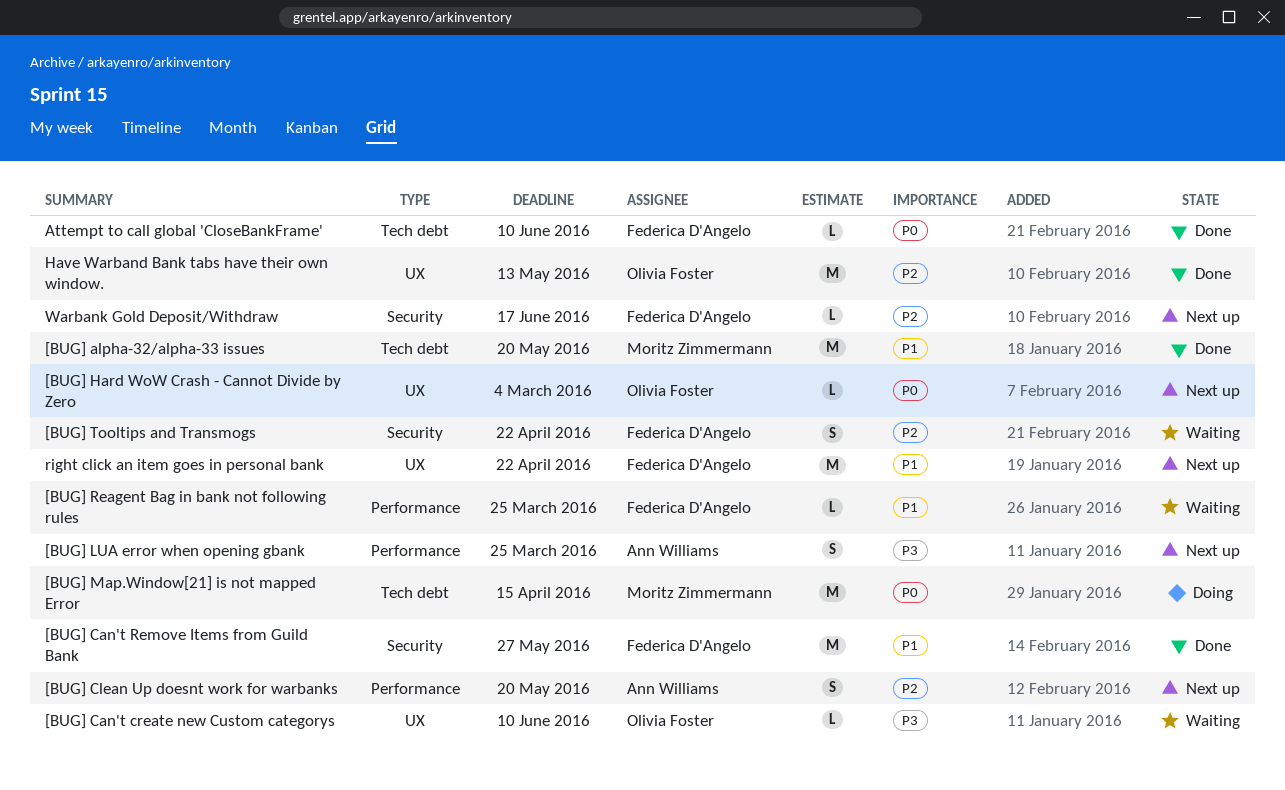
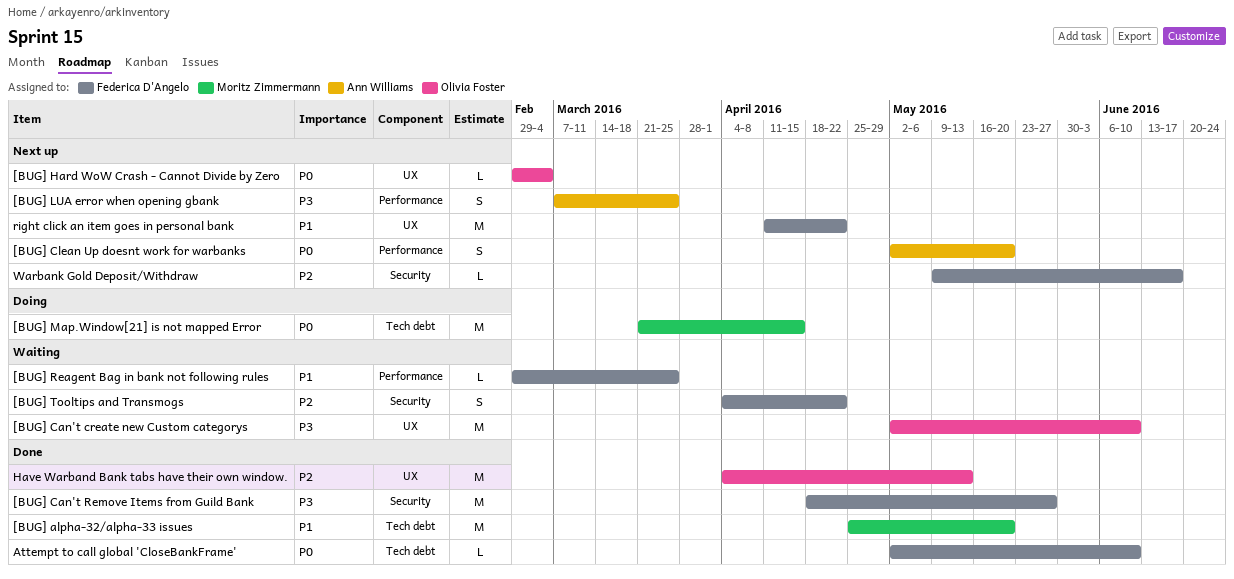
[BUG] Can't create new Custom categorys, estimate: L -> M
[BUG] Can't Remove Items from Guild Bank, priority: P1 -> P3
[BUG] Clean Up doesnt work for warbanks, priority: P2 -> P0

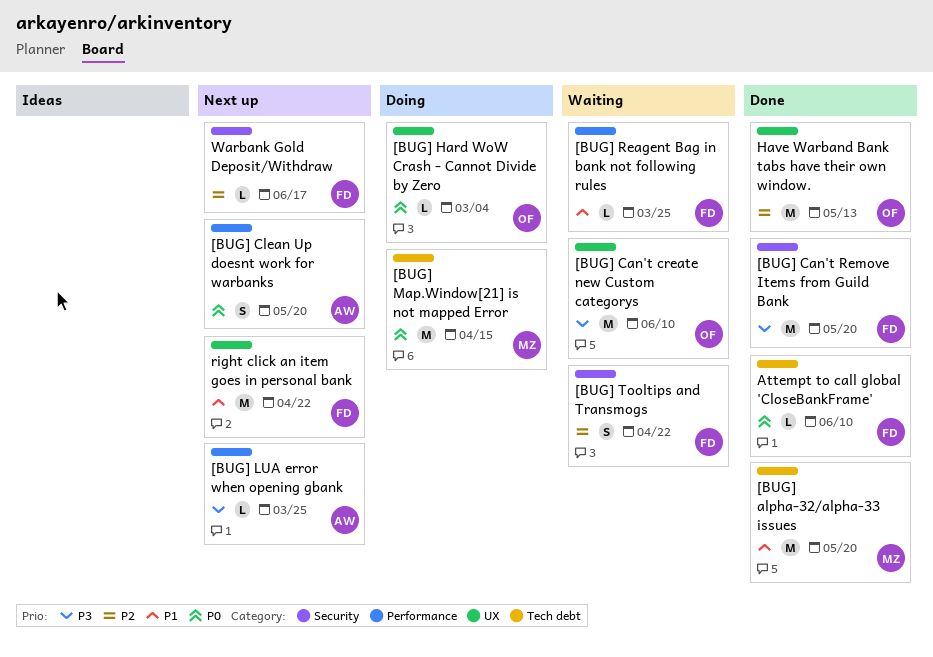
[BUG] Can't Remove Items from Guild Bank, due: May 27 -> May 20
[BUG] Hard WoW Crash - Cannot Divide by Zero, status: Next up -> Doing
[BUG] LUA error when opening gbank, estimate: S -> L

